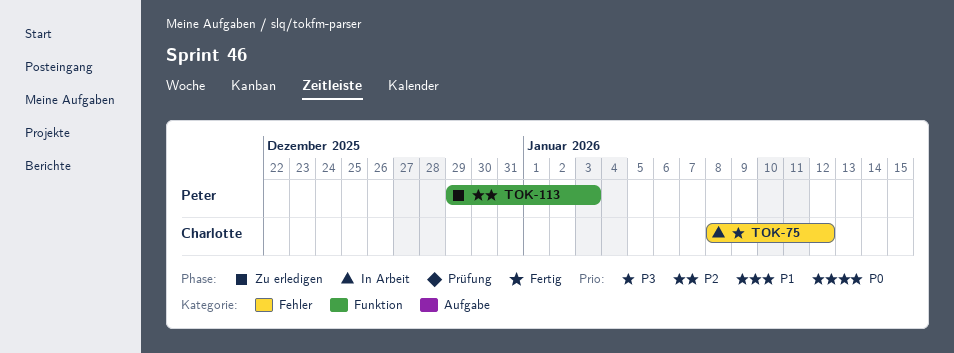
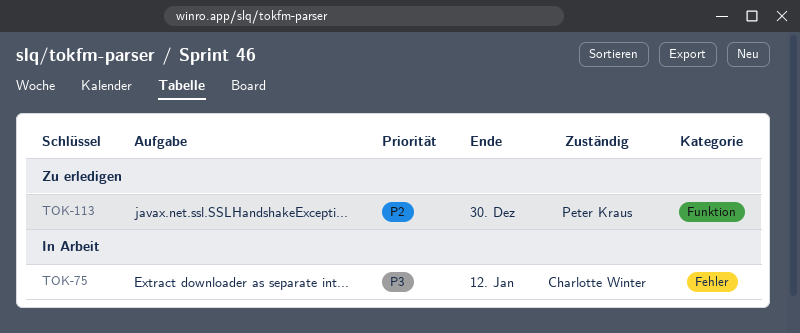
TOK-113, due: Jan 3 -> Dec 30

